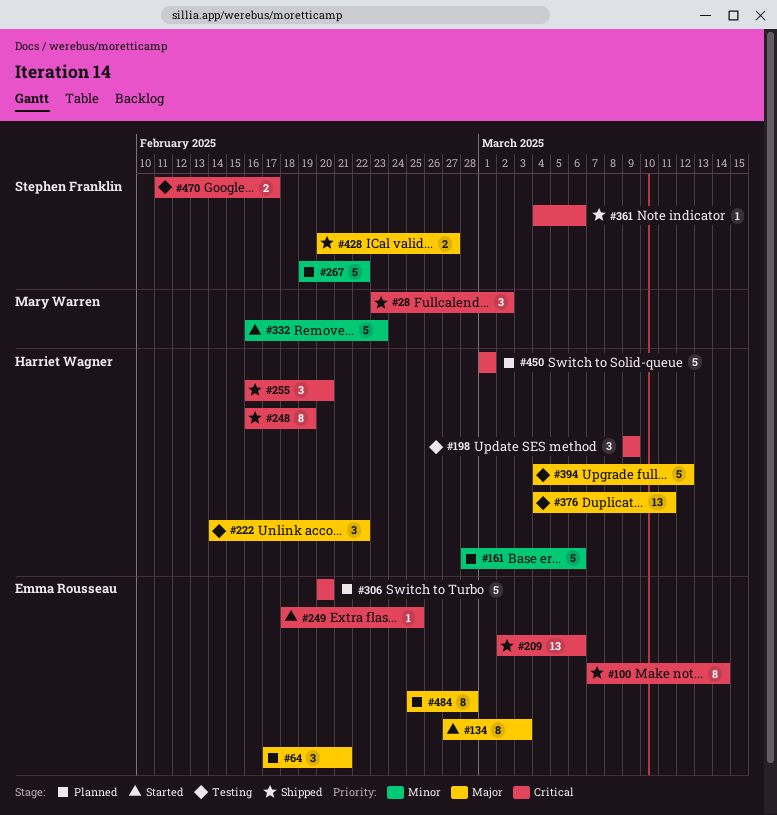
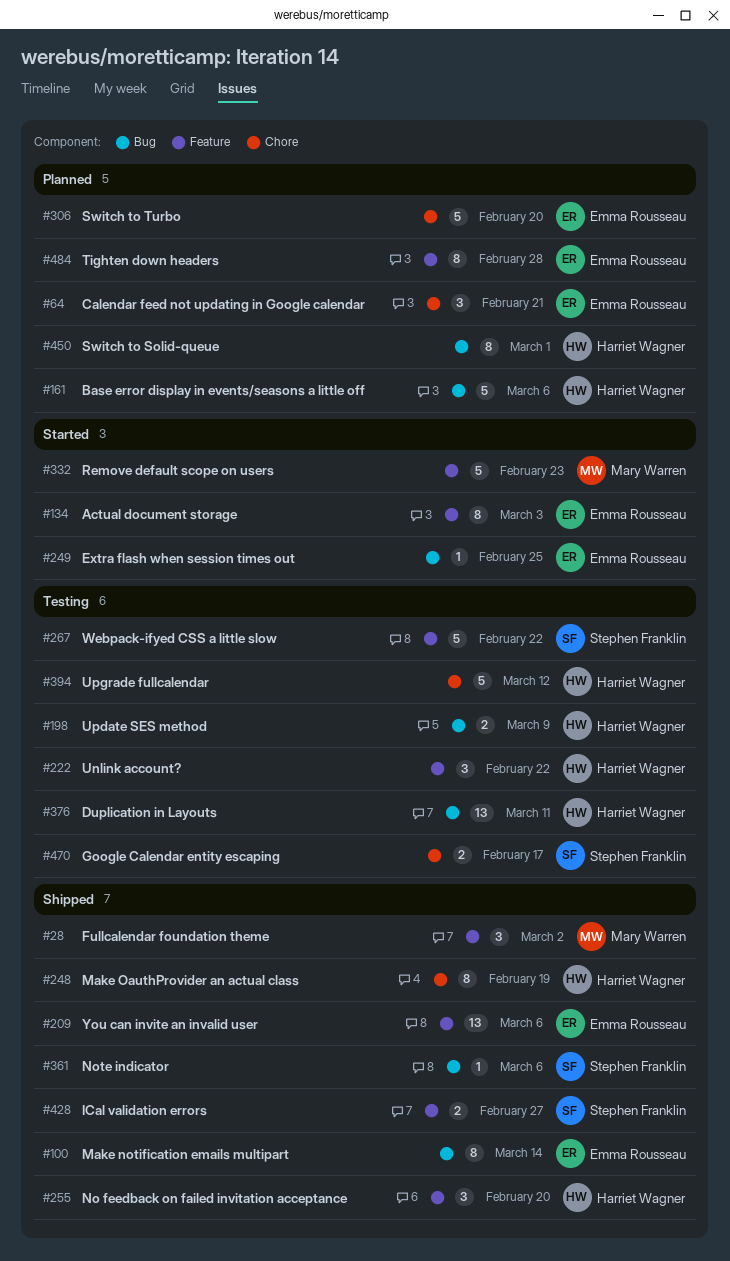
#198, estimate: 3 -> 2
#267, status: Planned -> Testing
#450, estimate: 5 -> 8

